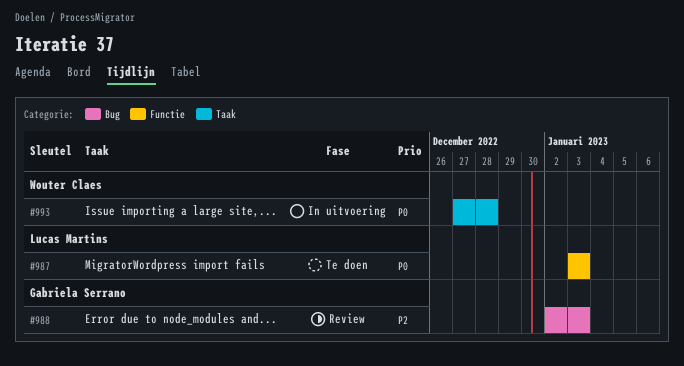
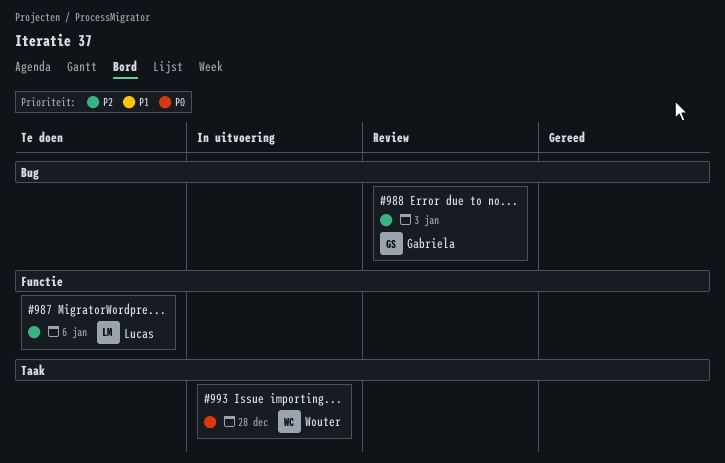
#987, priority: P0 -> P2
#987, due: Jan 3 -> Jan 6

